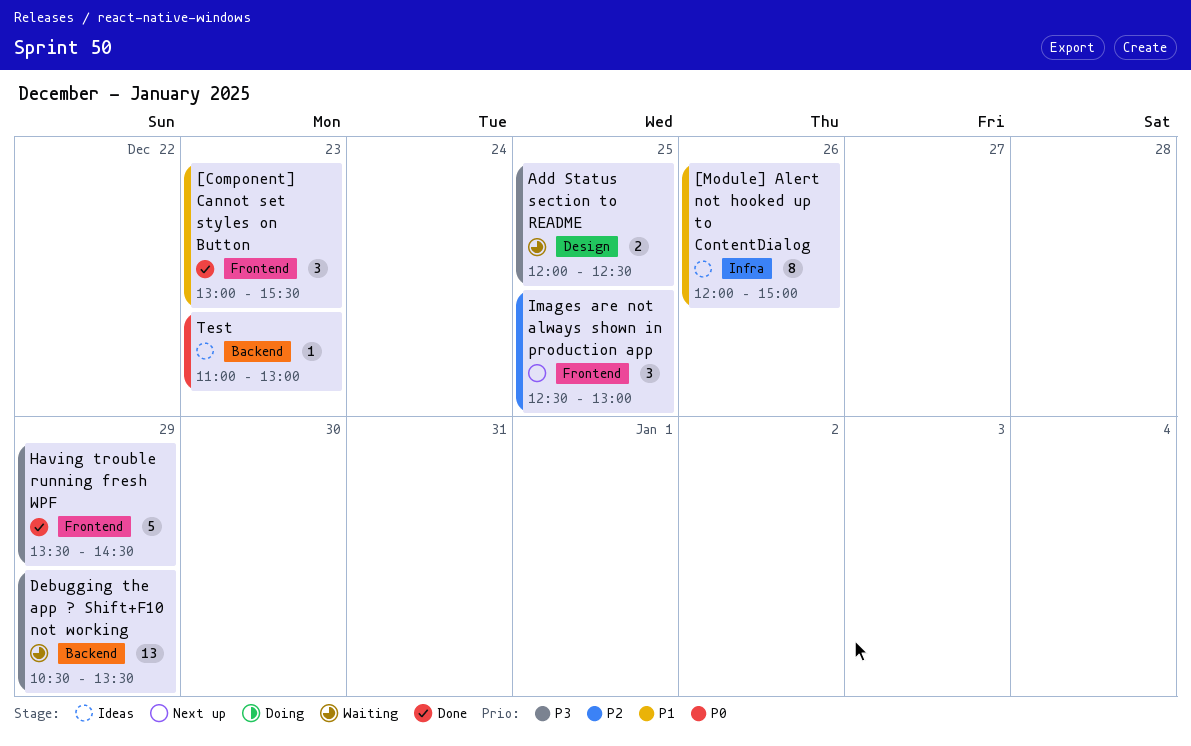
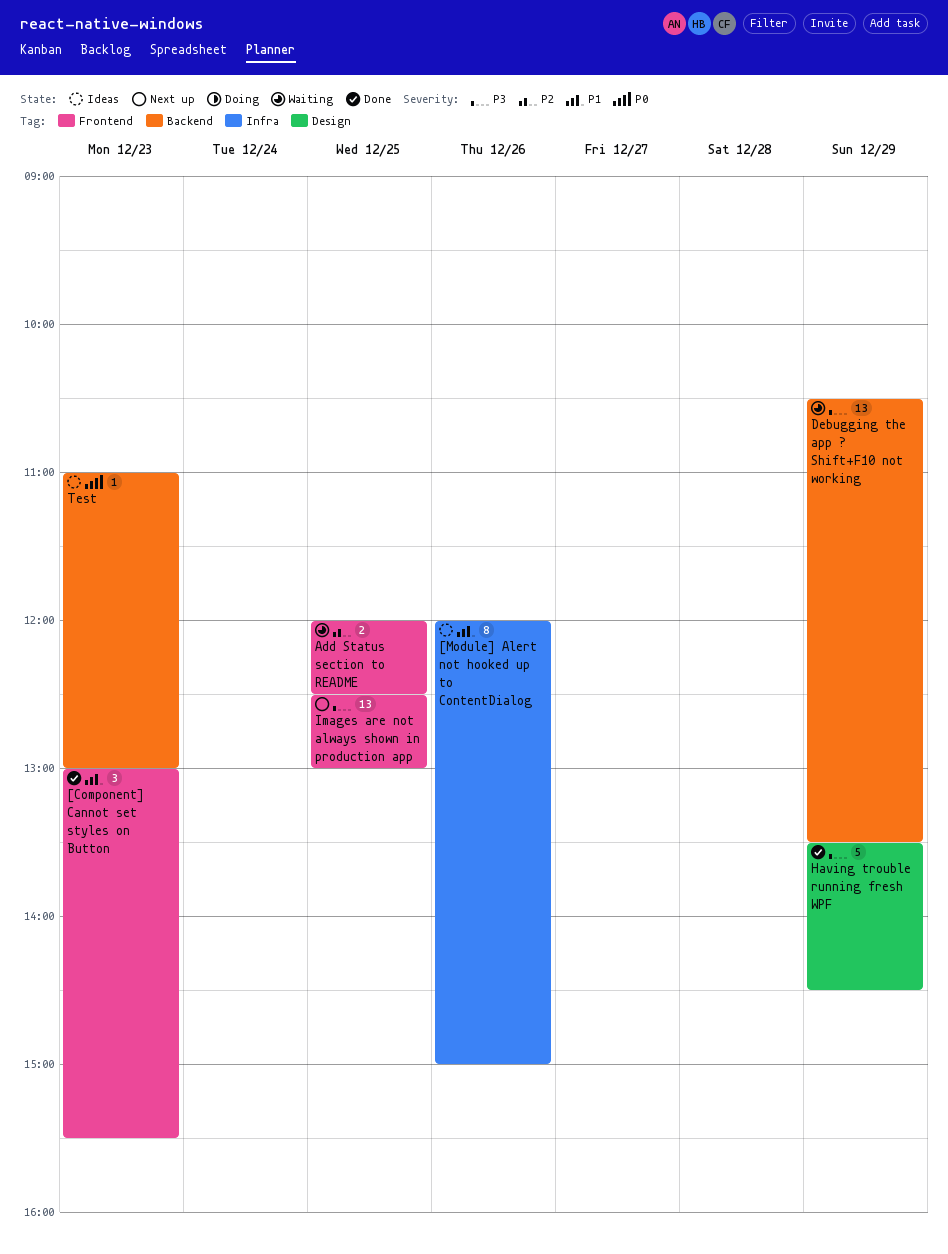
Add Status section to README, priority: P3 -> P2
Add Status section to README, label: Design -> Frontend
Having trouble running fresh WPF, label: Frontend -> Design
Images are not always shown in production app, priority: P2 -> P3
Images are not always shown in production app, estimate: 3 -> 13

